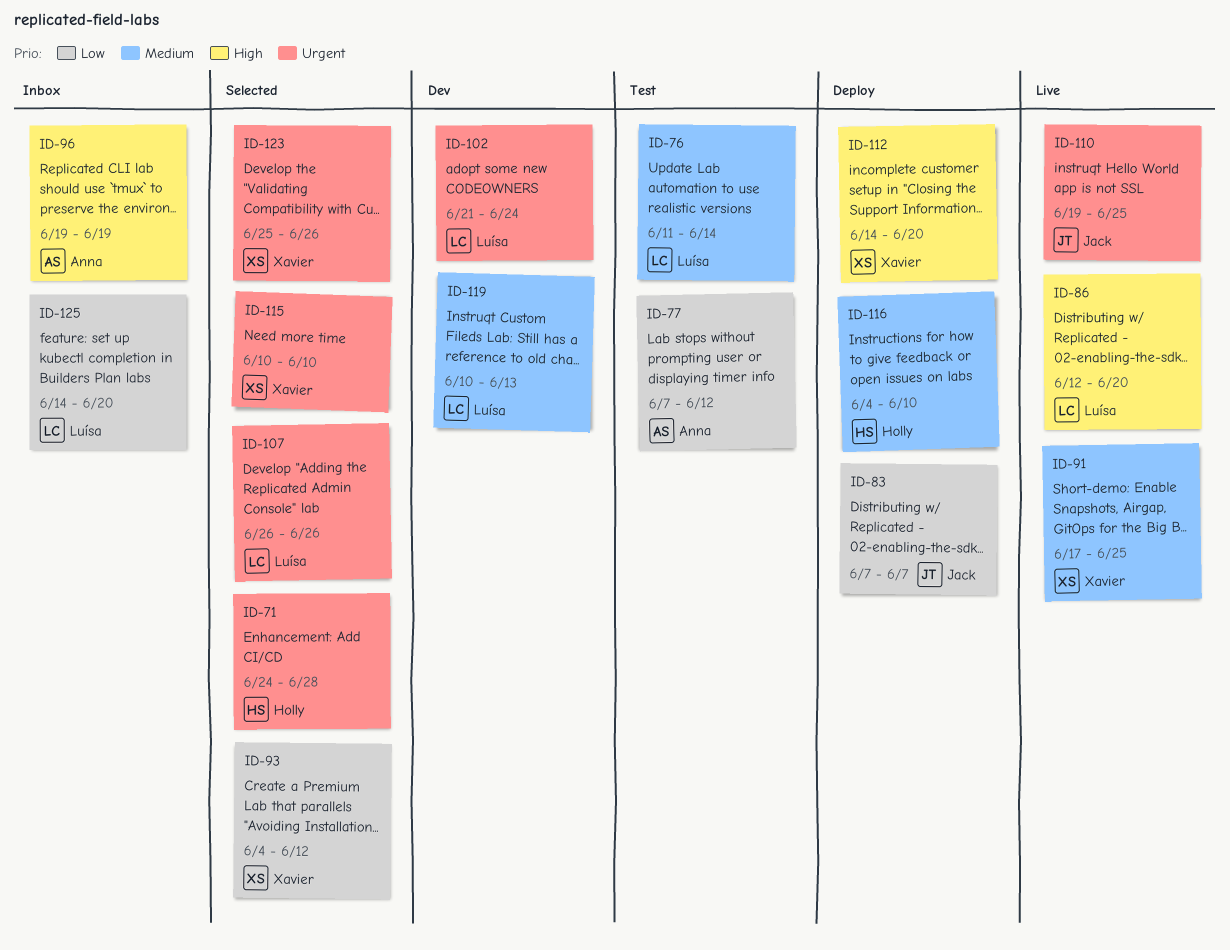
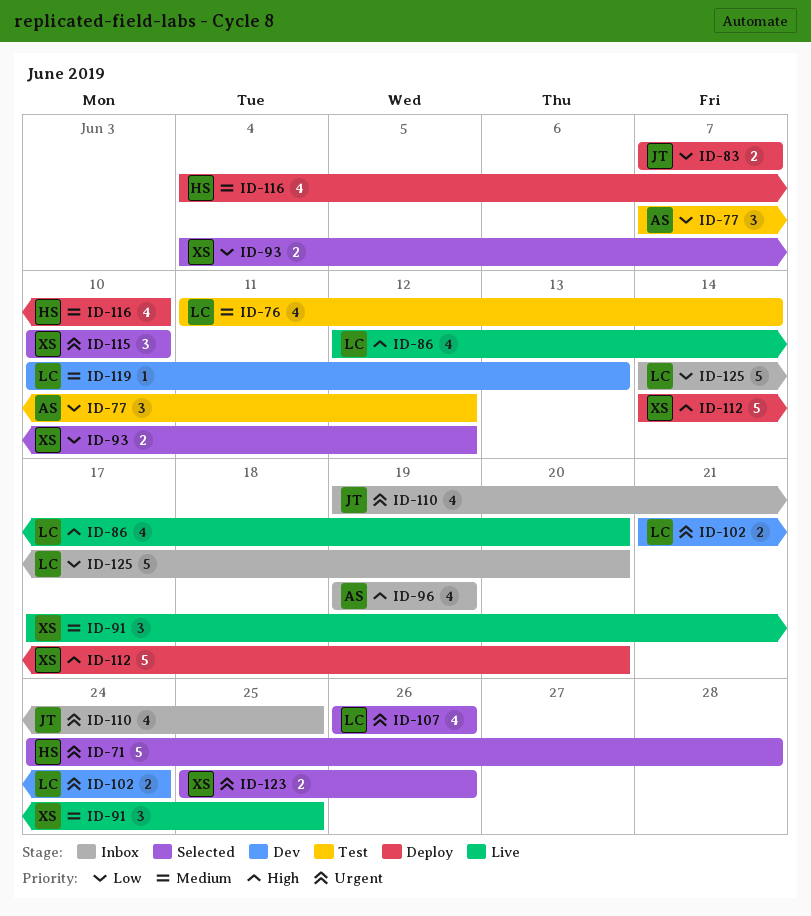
ID-110, status: Live -> Inbox

